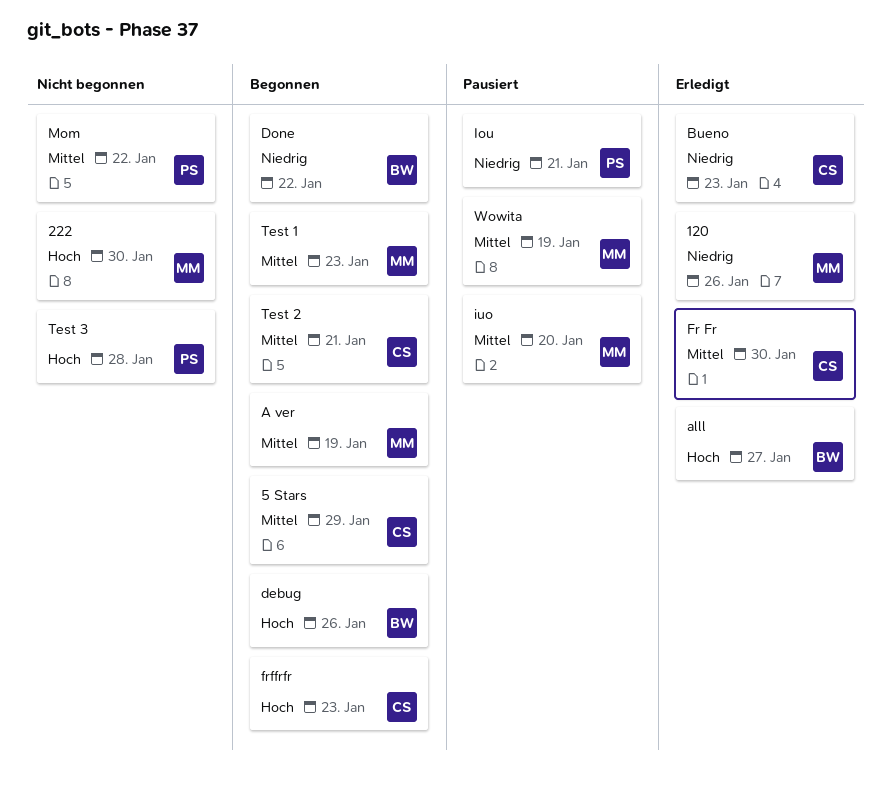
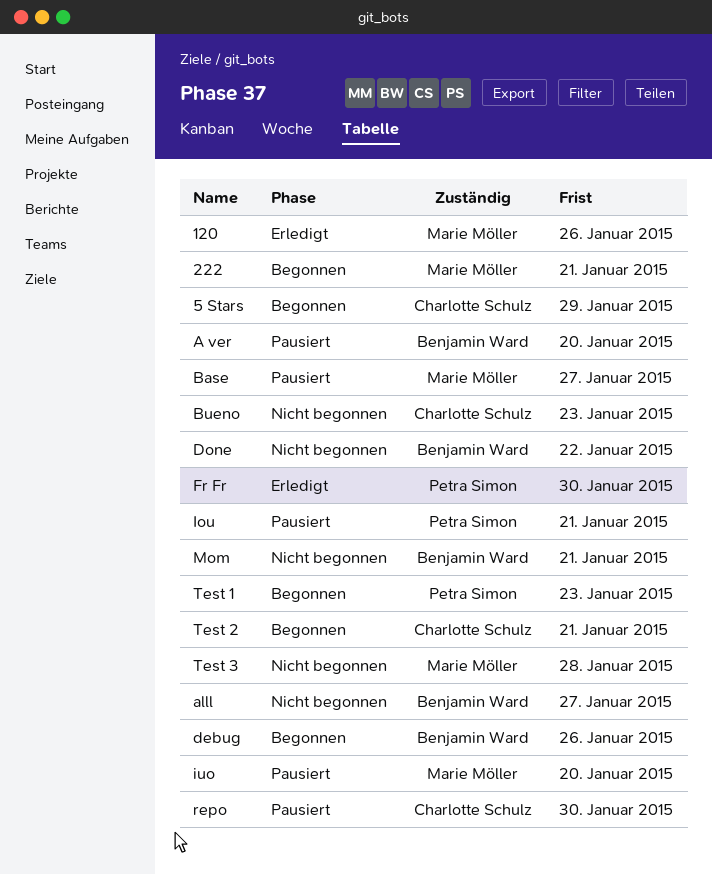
222, status: Nicht begonnen -> Begonnen
222, due: Jan 30 -> Jan 21
A ver, status: Begonnen -> Pausiert
A ver, owner: Marie Möller -> Benjamin Ward
A ver, due: Jan 19 -> Jan 20
alll, status: Erledigt -> Nicht begonnen
Base: none -> present
Bueno, status: Erledigt -> Nicht begonnen
Done, status: Begonnen -> Nicht begonnen
Fr Fr, owner: Charlotte Schulz -> Petra Simon
frffrfr: present -> none
Mom, owner: Petra Simon -> Benjamin Ward
Mom, due: Jan 22 -> Jan 21
repo: none -> present
Test 1, owner: Marie Möller -> Petra Simon
Test 3, owner: Petra Simon -> Marie Möller
Wowita: present -> none

